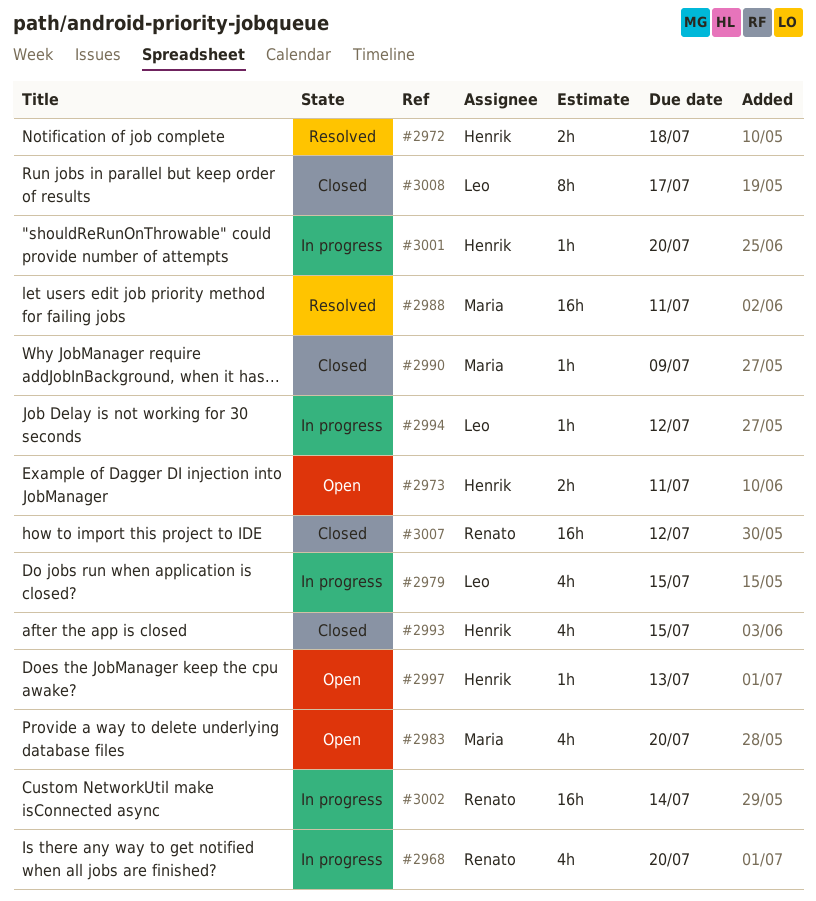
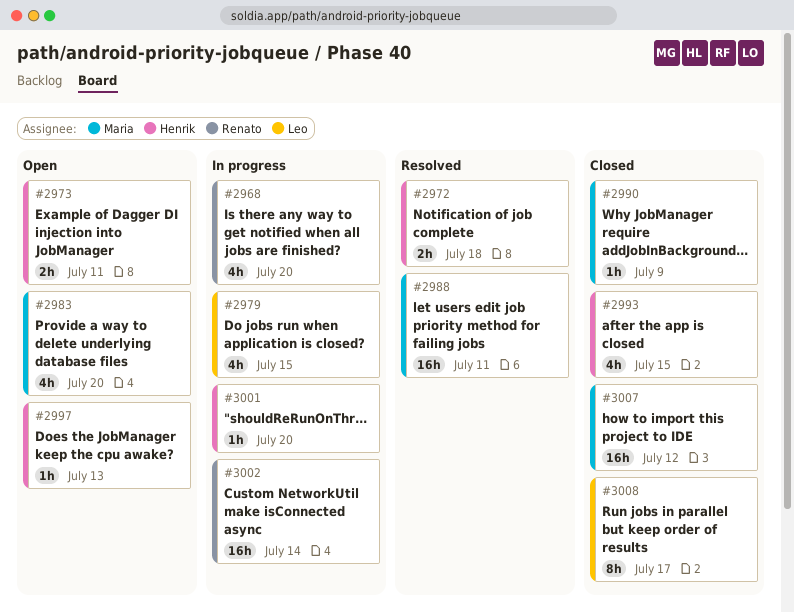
#2994: present -> none
#3007, owner: Renato -> Maria

